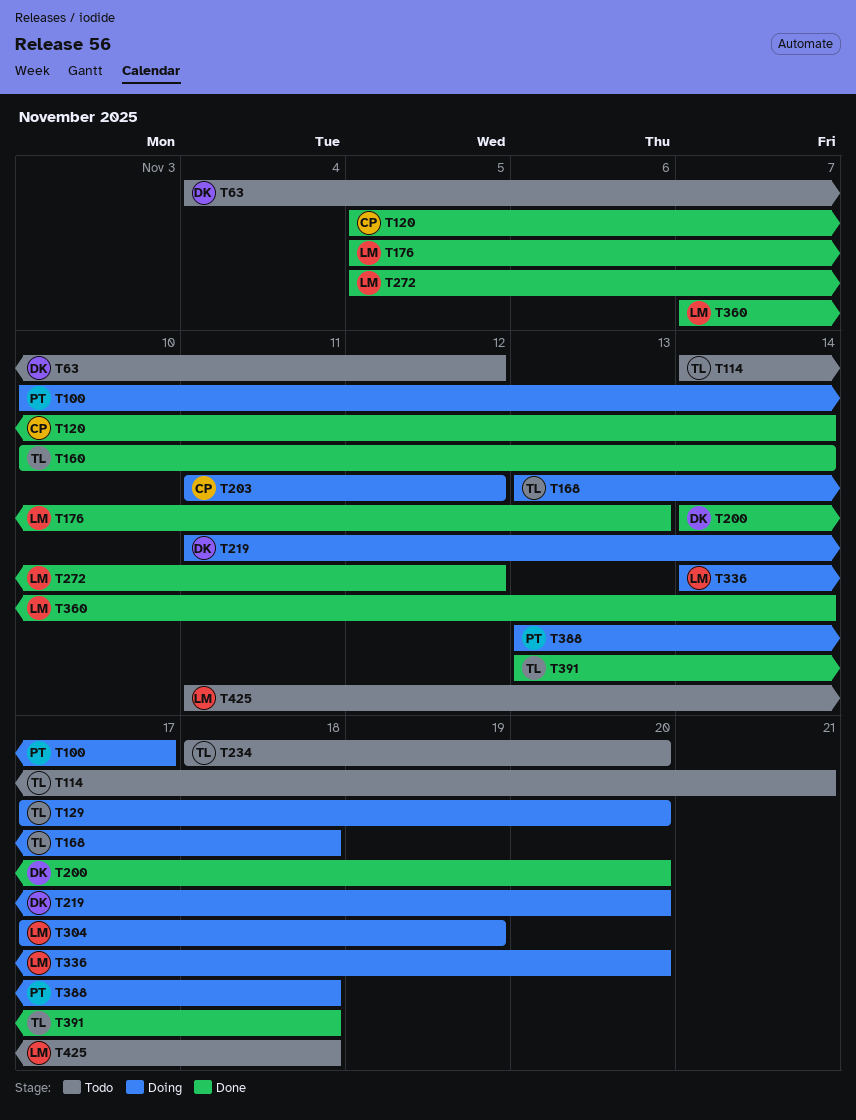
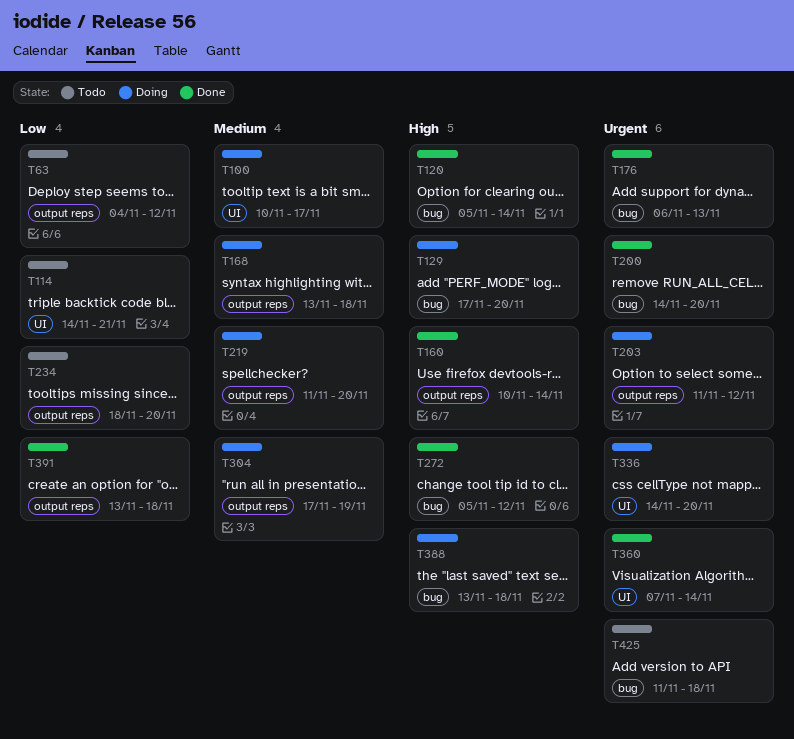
T176, start: Nov 5 -> Nov 6

